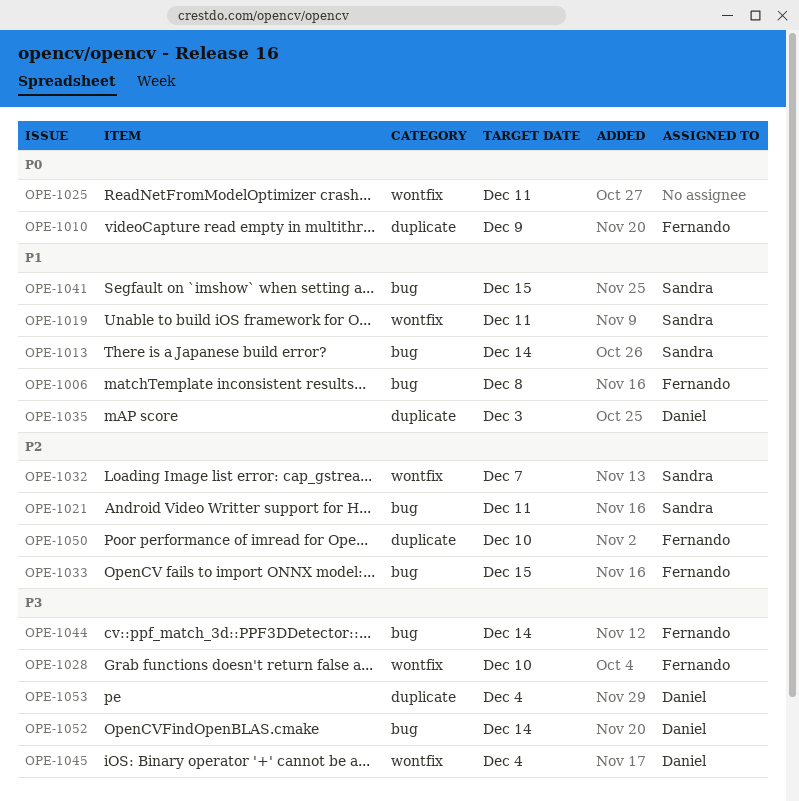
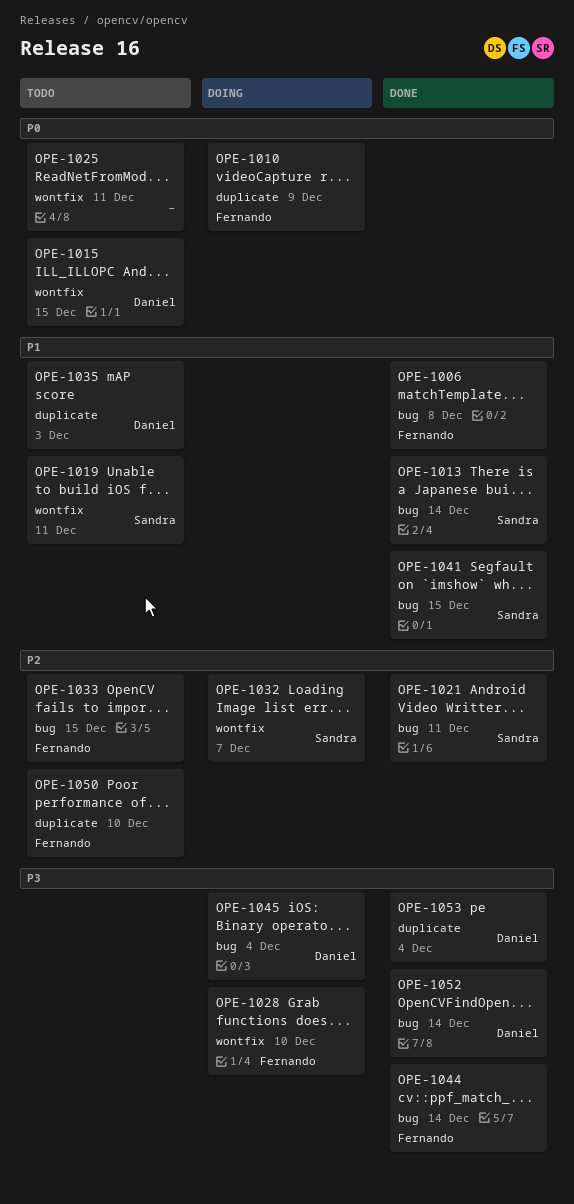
OPE-1015: none -> present
OPE-1045, label: wontfix -> bug

